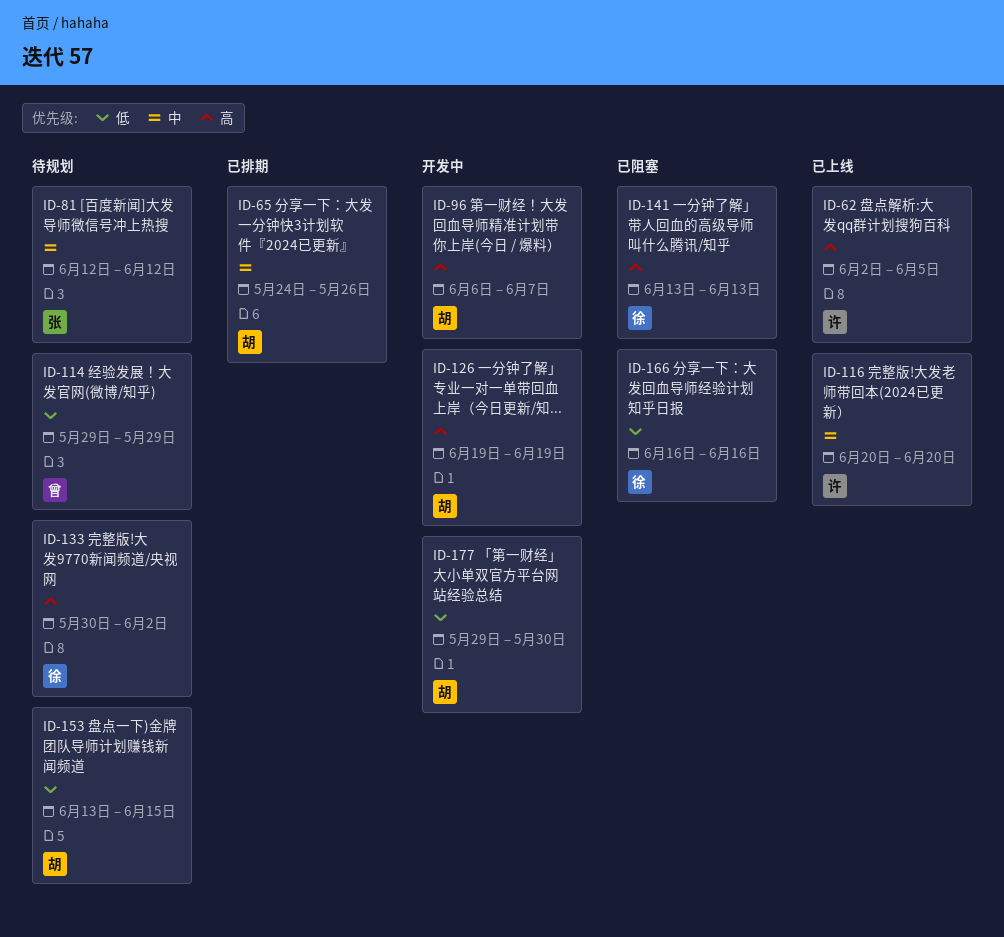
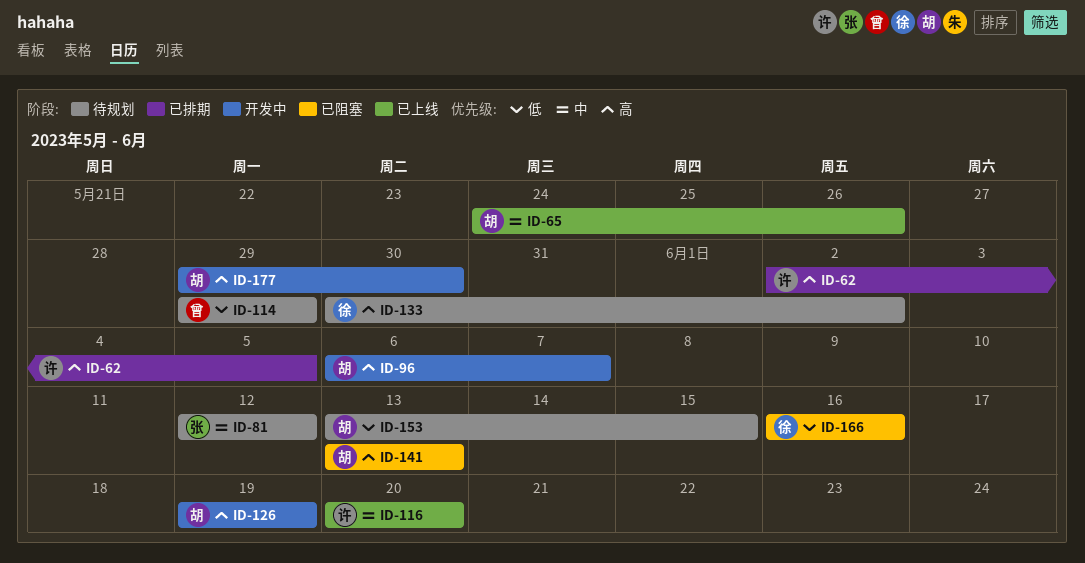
ID-62, status: 已上线 -> 已排期
ID-65, status: 已排期 -> 已上线
ID-141, owner: 徐 -> 胡
ID-177, priority: 低 -> 高

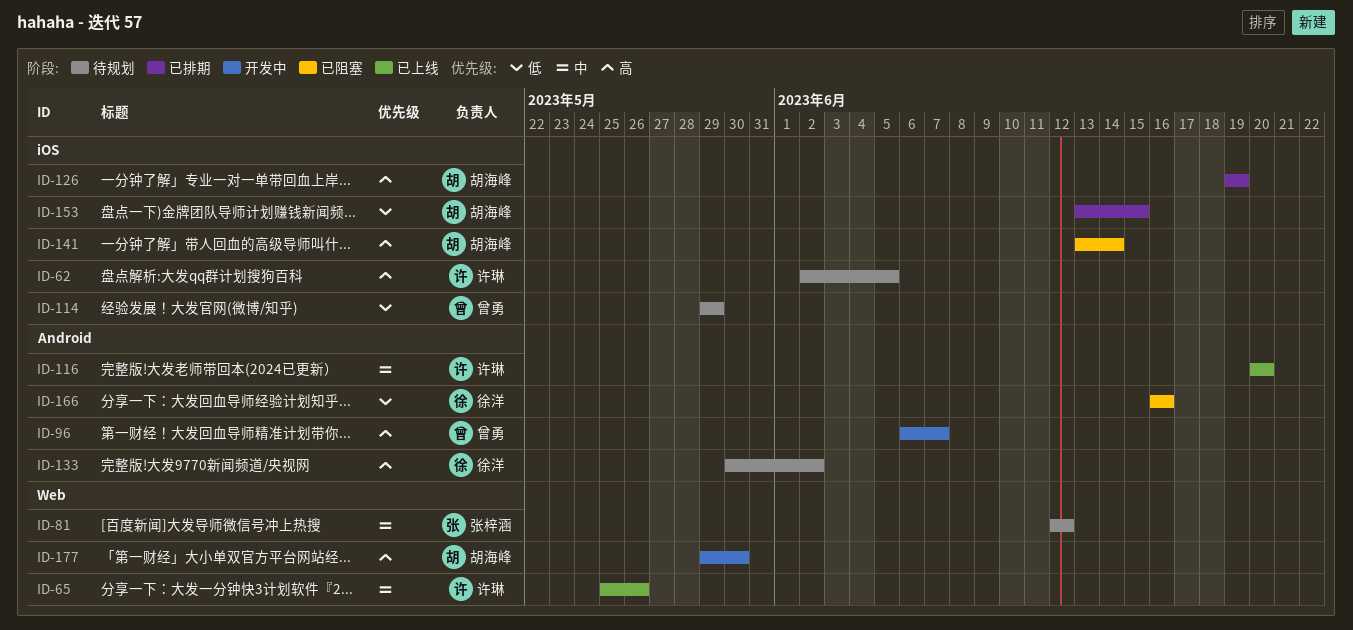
ID-62, status: 已排期 -> 待规划
ID-65, owner: 胡海峰 -> 许琳
ID-65, start: May 24 -> May 25
ID-96, owner: 胡海峰 -> 曾勇
ID-126, status: 开发中 -> 已排期
ID-141, due: Jun 13 -> Jun 14
ID-153, status: 待规划 -> 已排期

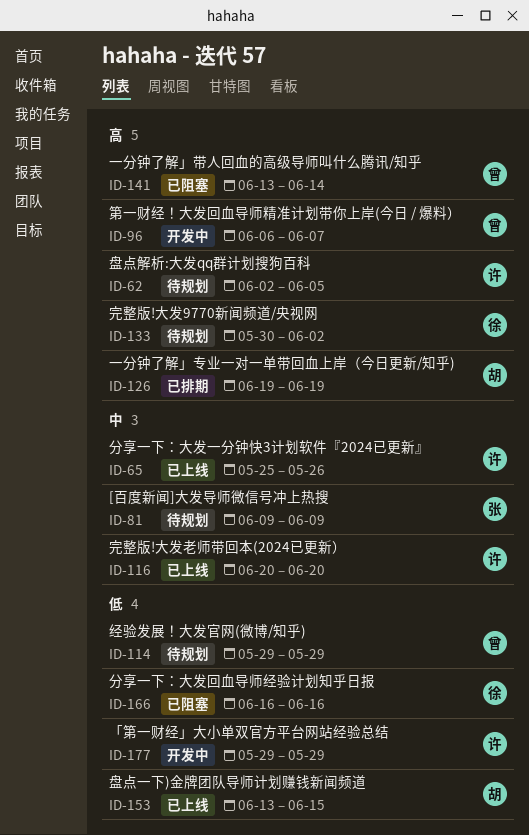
ID-81, start: Jun 12 -> Jun 9
ID-81, due: Jun 12 -> Jun 9
ID-141, owner: 胡海峰 -> 曾勇
ID-153, status: 已排期 -> 已上线
ID-177, owner: 胡海峰 -> 许琳
ID-177, priority: 高 -> 低
ID-177, due: May 30 -> May 29

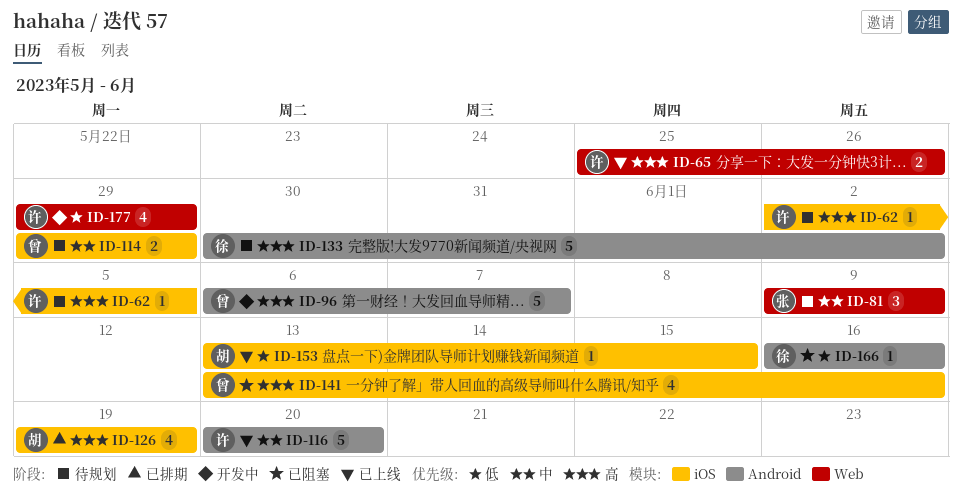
ID-65, priority: 中 -> 高
ID-114, priority: 低 -> 中
ID-141, due: Jun 14 -> Jun 16

